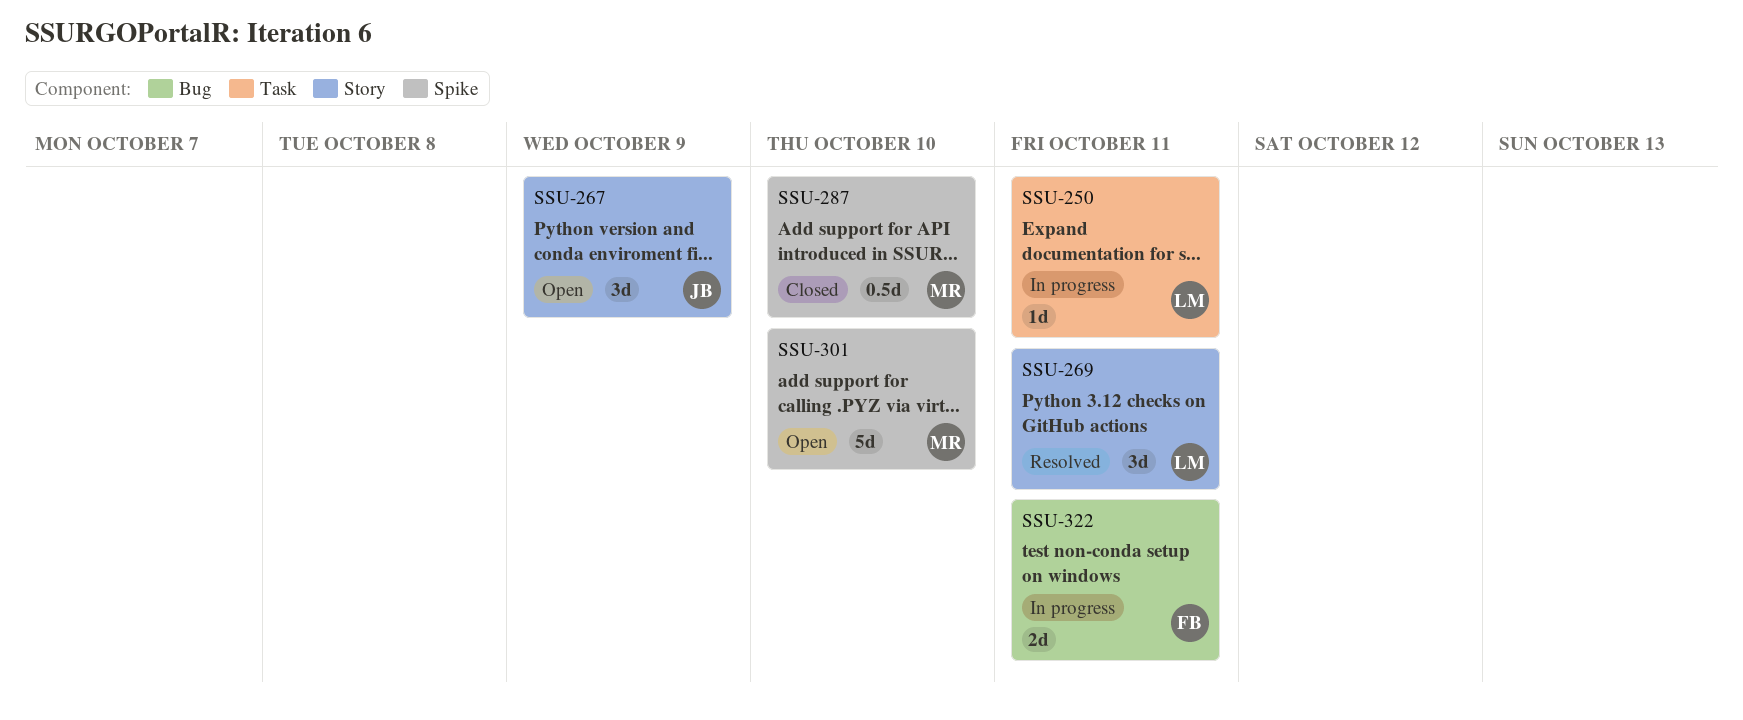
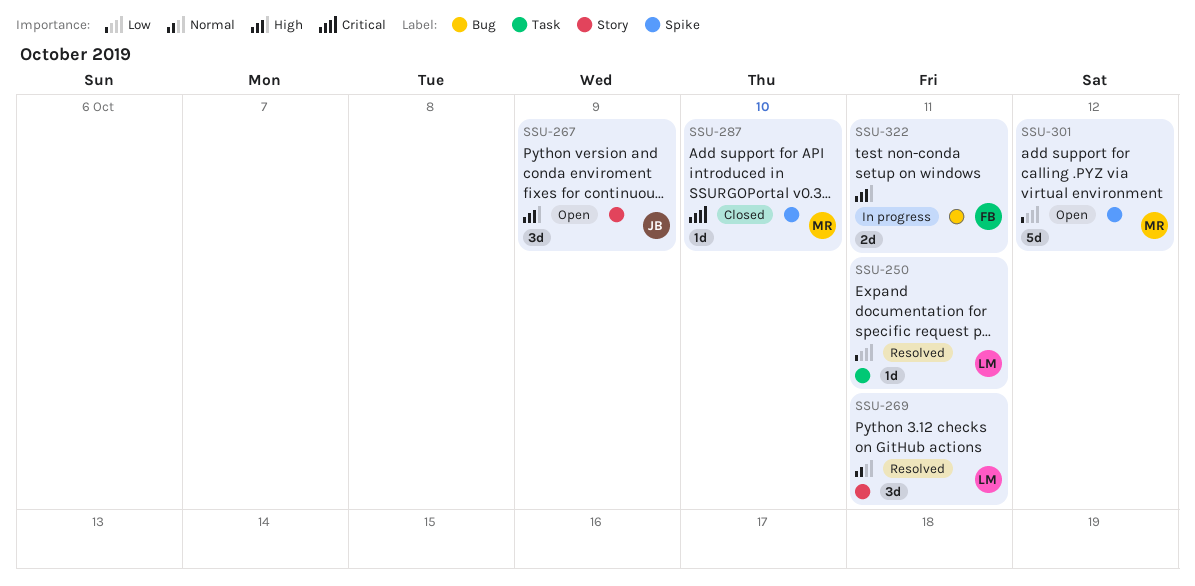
SSU-250, status: In progress -> Resolved
SSU-287, estimate: 0.5d -> 1d
SSU-301, due: Oct 10 -> Oct 12

